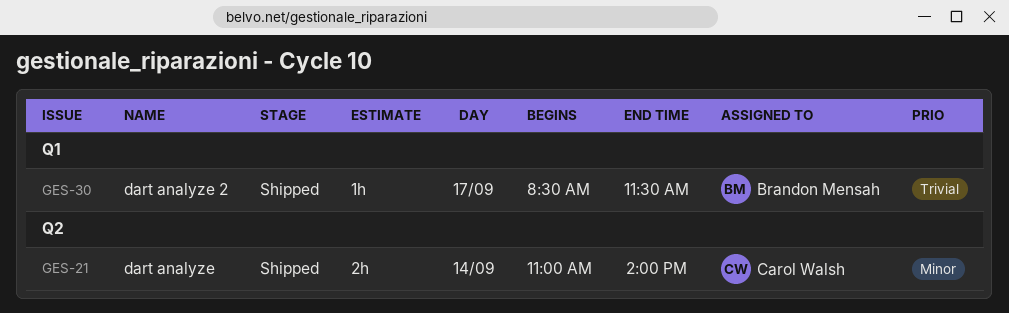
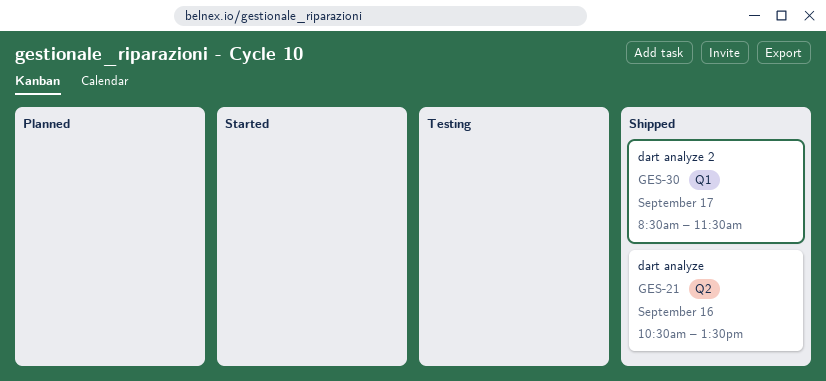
GES-21, day: Sep 14 -> Sep 16
GES-21, begins: 11:00 -> 10:30
GES-21, ends: 14:00 -> 13:30

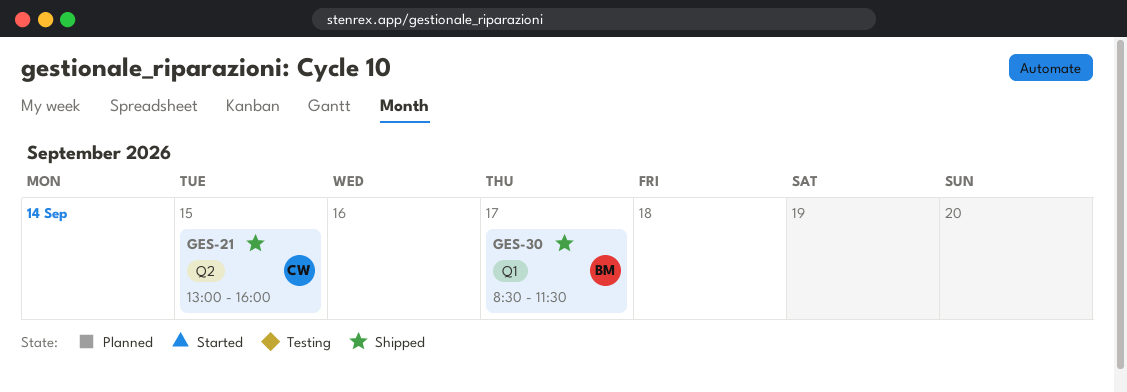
GES-21, day: Sep 16 -> Sep 15
GES-21, begins: 10:30 -> 13:00
GES-21, ends: 13:30 -> 16:00

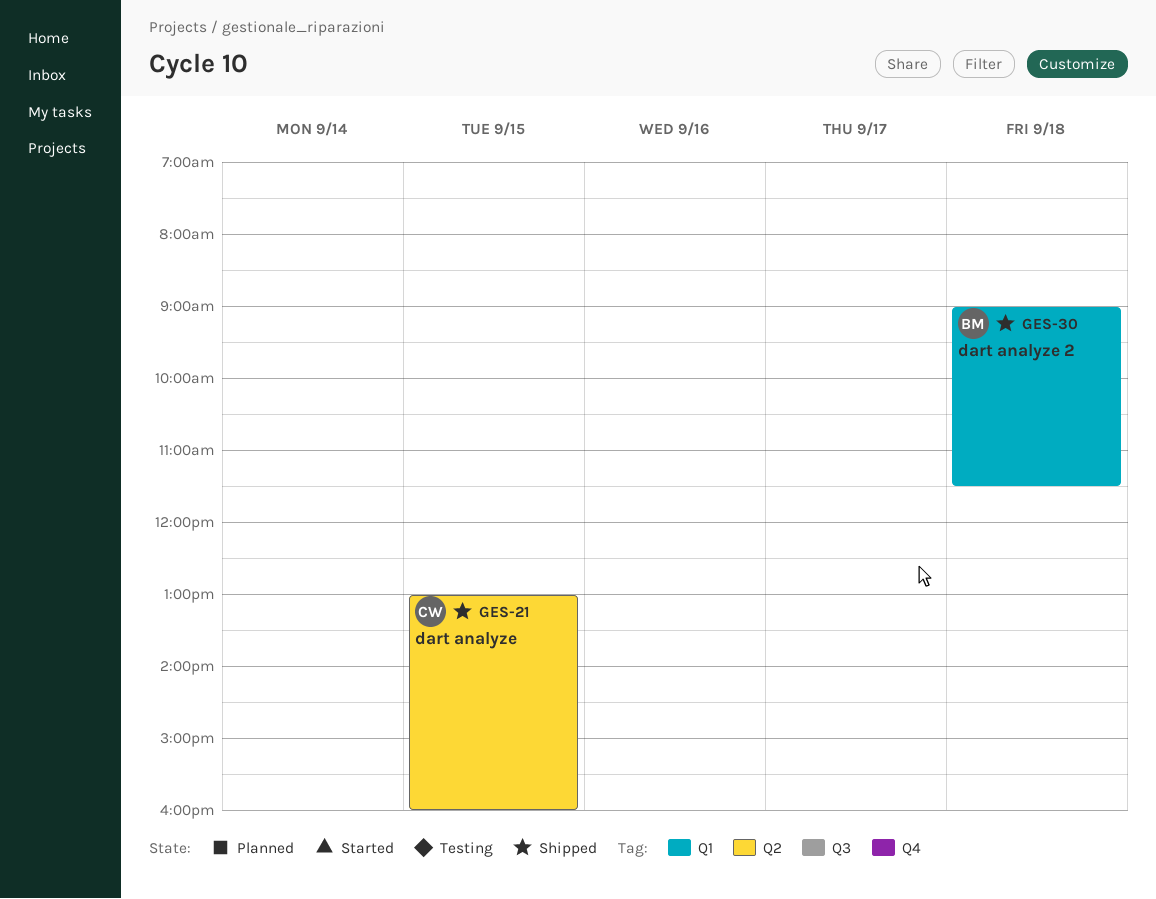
GES-30, day: Sep 17 -> Sep 18
GES-30, begins: 08:30 -> 09:00

